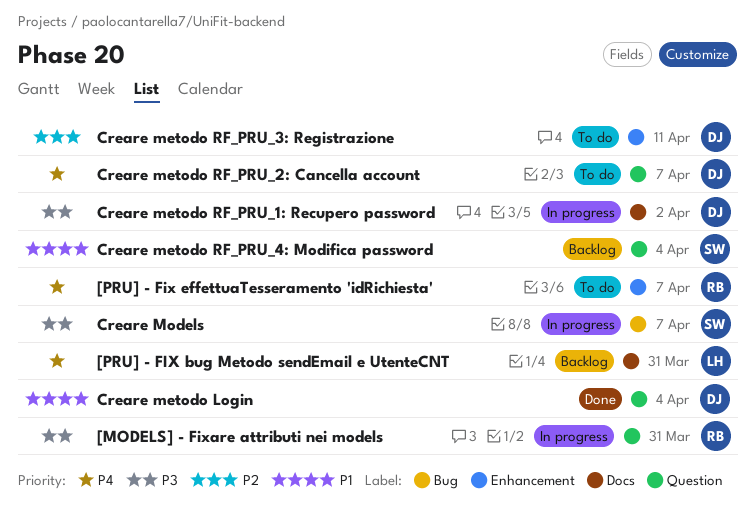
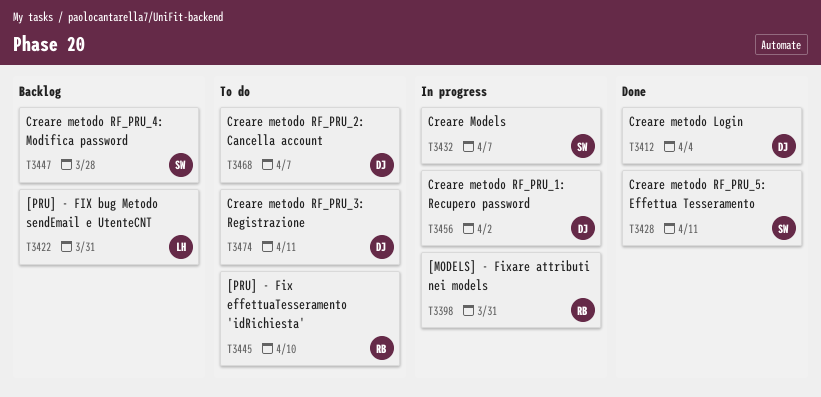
[PRU] - Fix effettuaTesseramento 'idRichiesta', due: Apr 7 -> Apr 10
Creare metodo RF_PRU_4: Modifica password, due: Apr 4 -> Mar 28
Creare metodo RF_PRU_5: Effettua Tesseramento: none -> present

